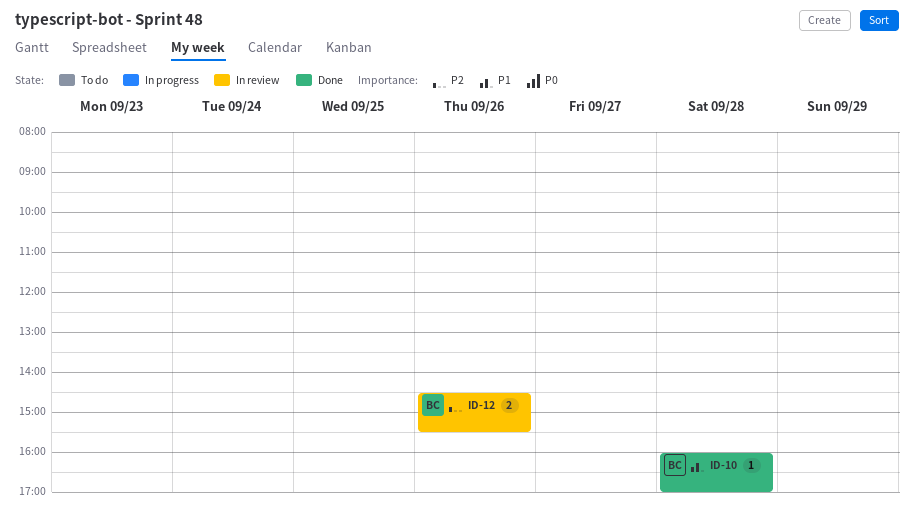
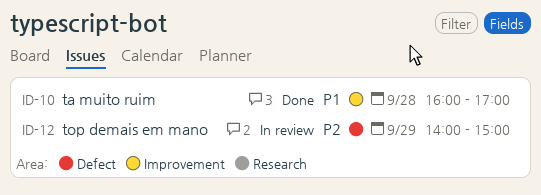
ID-12, day: Sep 26 -> Sep 29
ID-12, begins: 14:30 -> 14:00
ID-12, ends: 15:30 -> 15:00

